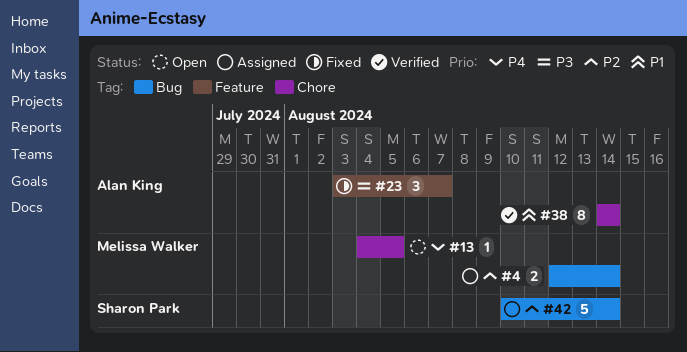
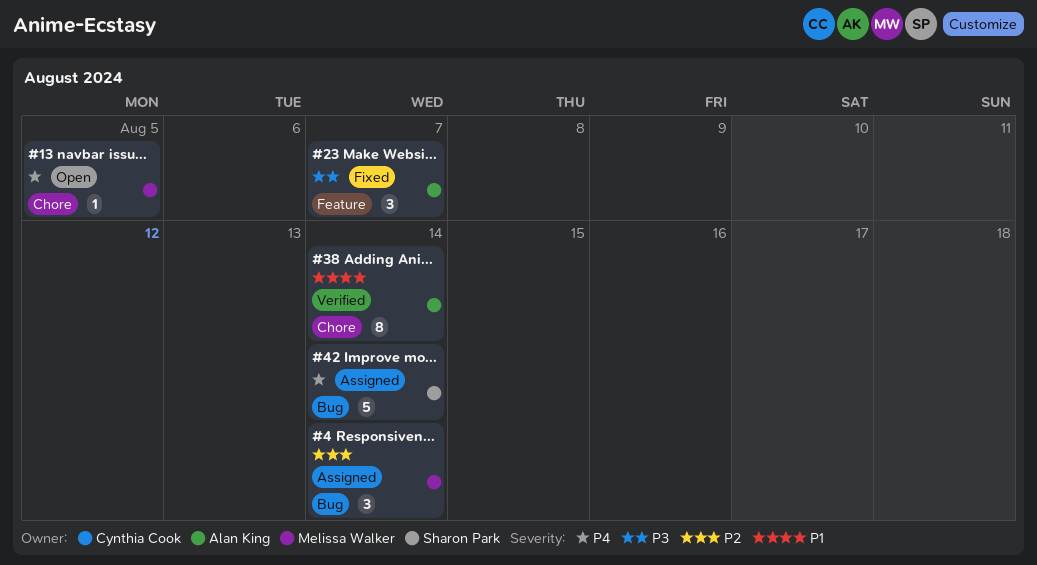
#4, estimate: 2 -> 3
#42, priority: P2 -> P4

